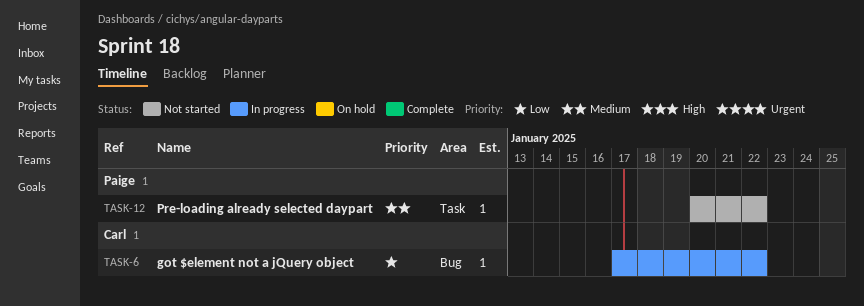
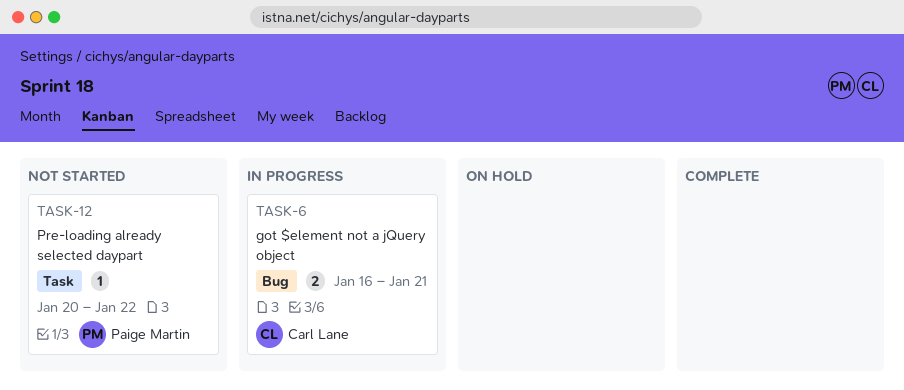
TASK-6, estimate: 1 -> 2
TASK-6, start: Jan 17 -> Jan 16
TASK-6, due: Jan 22 -> Jan 21

